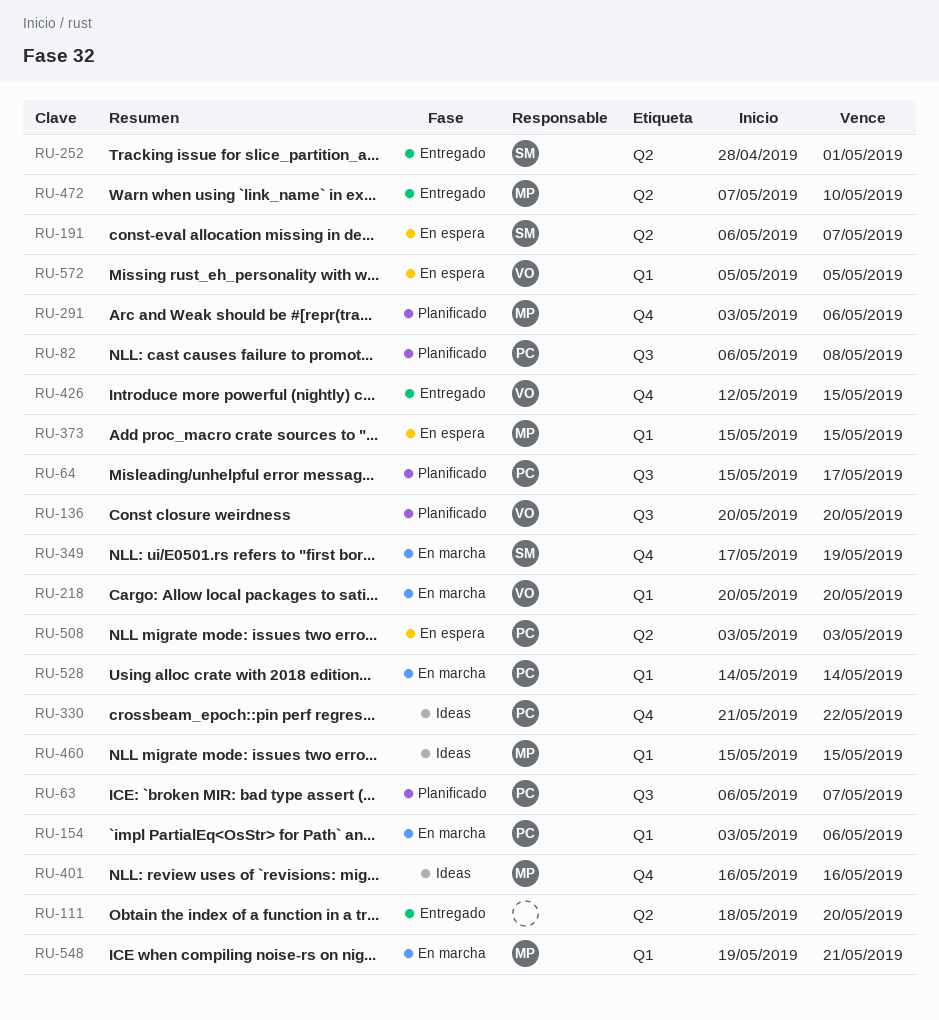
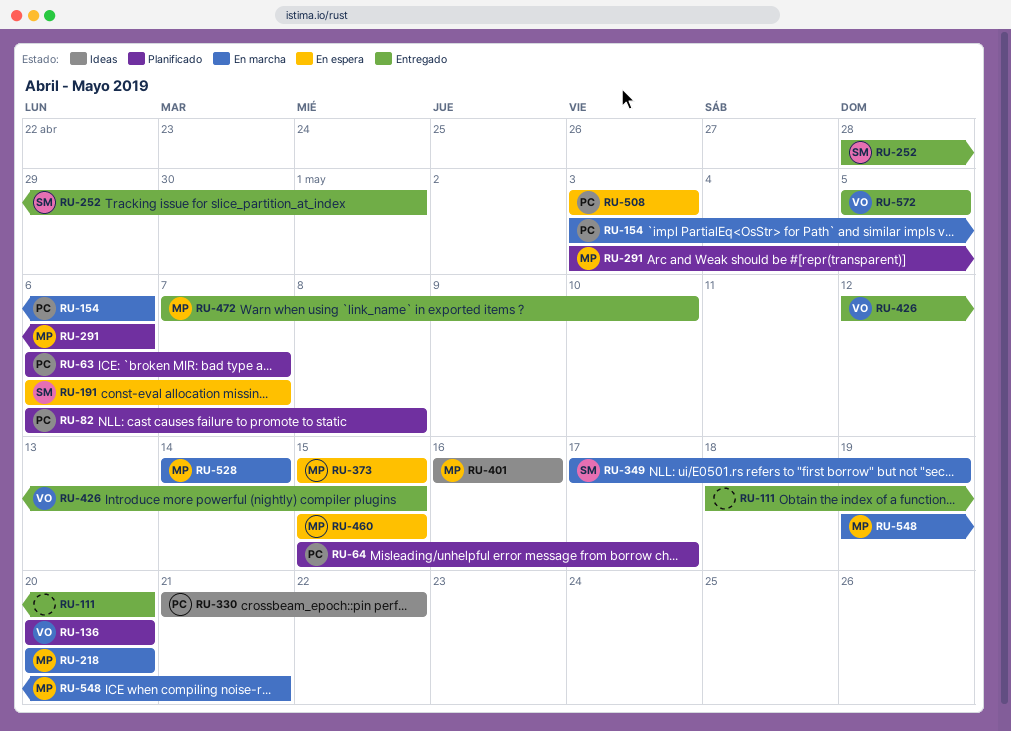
RU-218, owner: VO -> MP
RU-460, status: Ideas -> En espera
RU-528, owner: PC -> MP
RU-572, status: En espera -> Entregado

